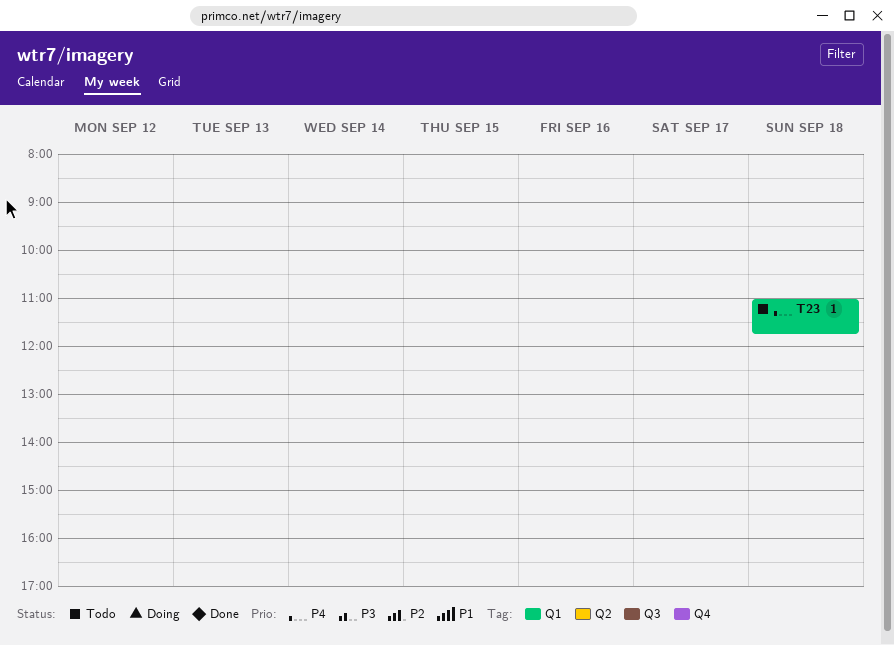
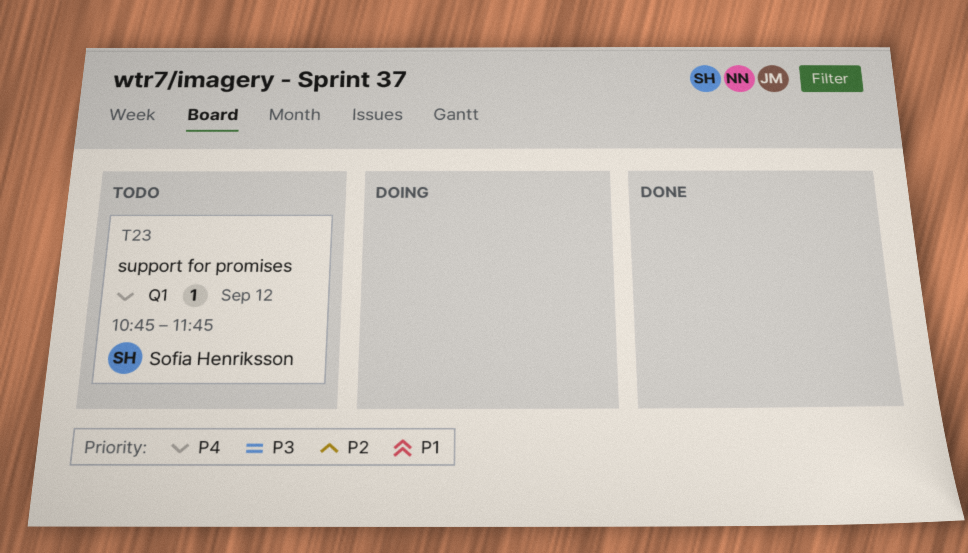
T23, day: Sep 18 -> Sep 12
T23, begins: 11:00 -> 10:45

